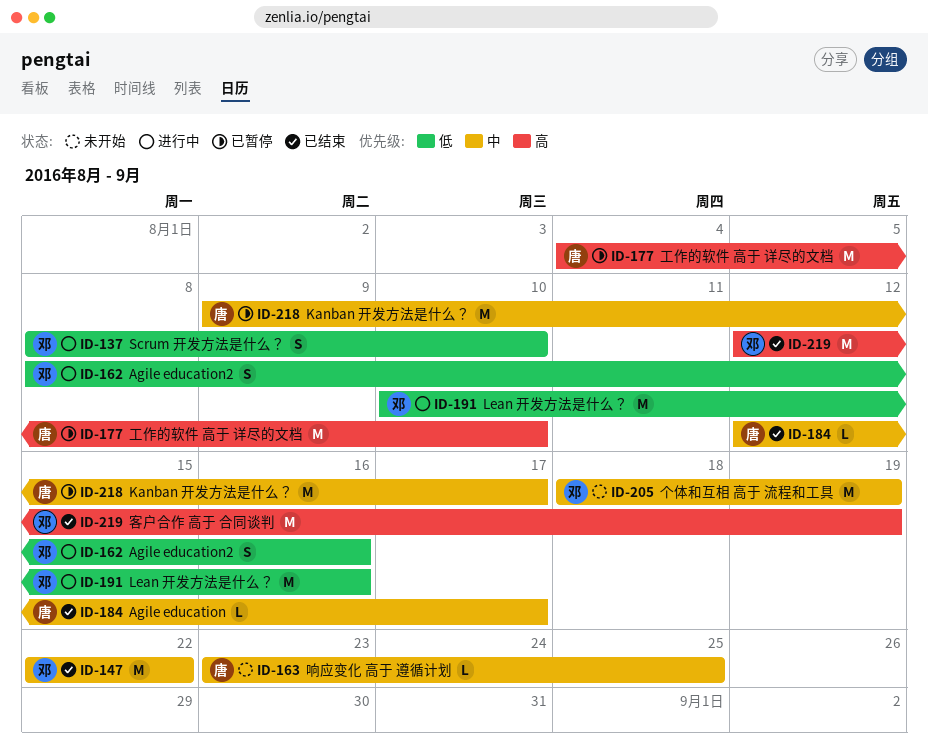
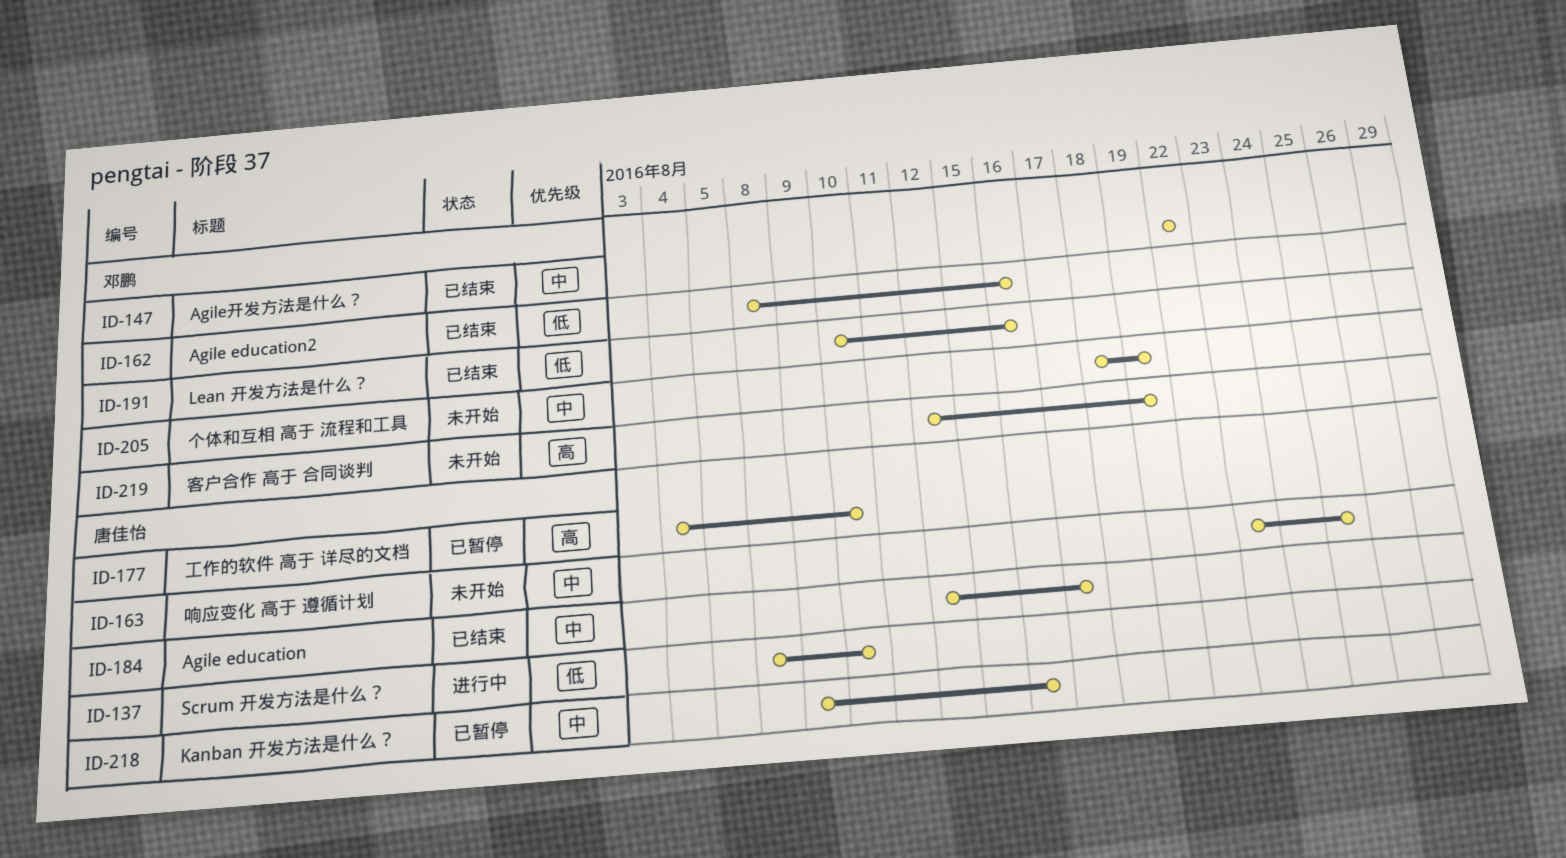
ID-137, owner: 邓鹏 -> 唐佳怡
ID-162, status: 进行中 -> 已结束
ID-191, status: 进行中 -> 已结束
ID-218, due: Aug 17 -> Aug 16
ID-219, status: 已结束 -> 未开始

